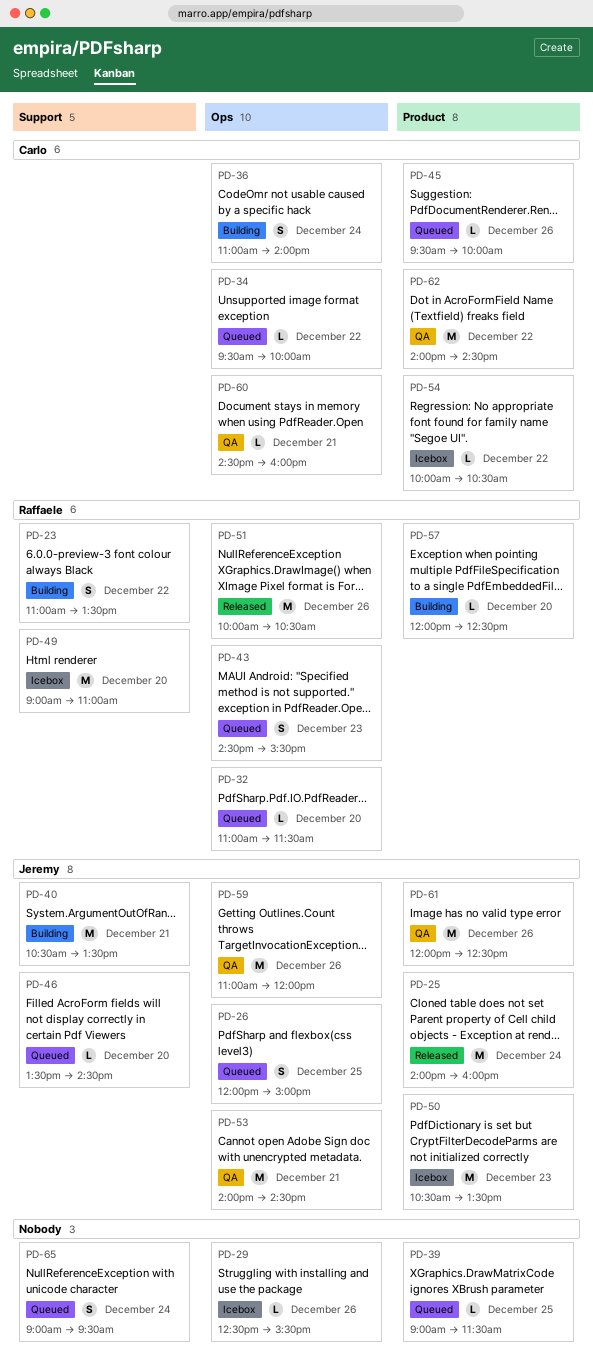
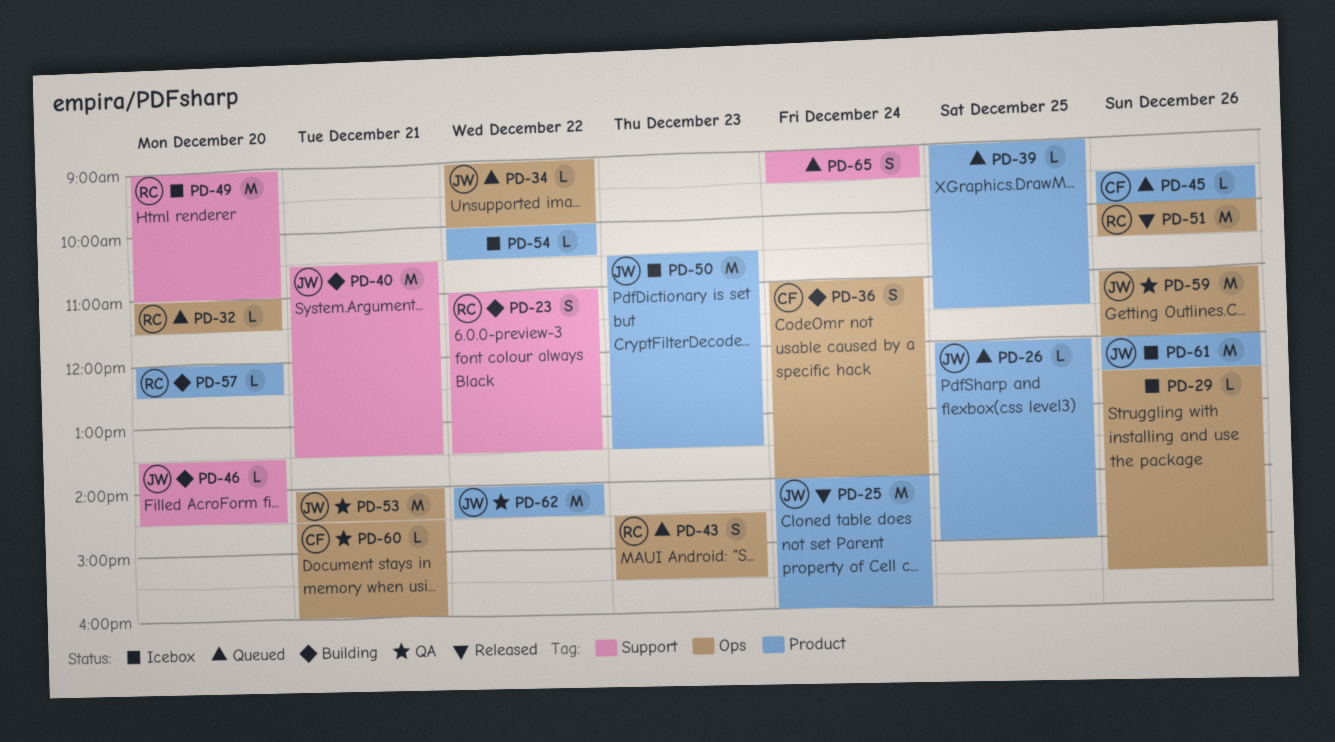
PD-26, label: Ops -> Product
PD-26, estimate: S -> L
PD-34, owner: Carlo -> Jeremy
PD-34, begins: 09:30 -> 09:00
PD-46, status: Queued -> Building
PD-54, owner: Carlo -> none
PD-61, status: QA -> Icebox
PD-62, owner: Carlo -> Jeremy

